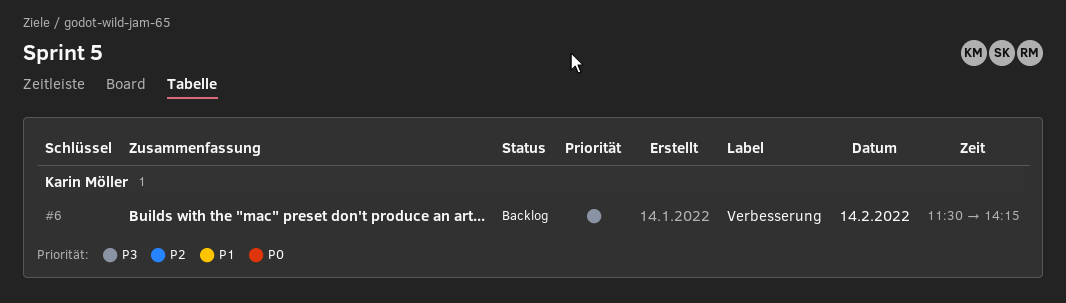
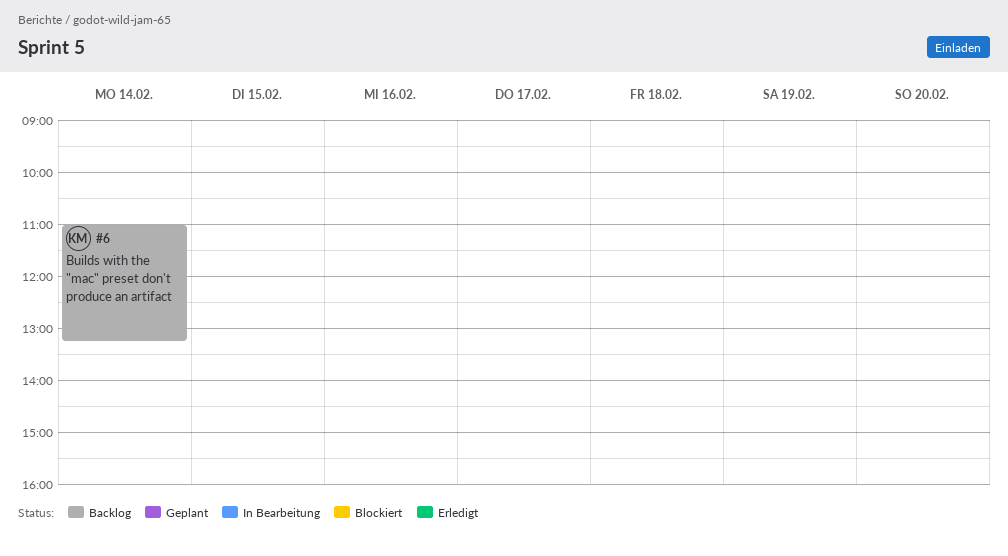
#6, begins: 11:30 -> 11:00
#6, ends: 14:15 -> 13:15

